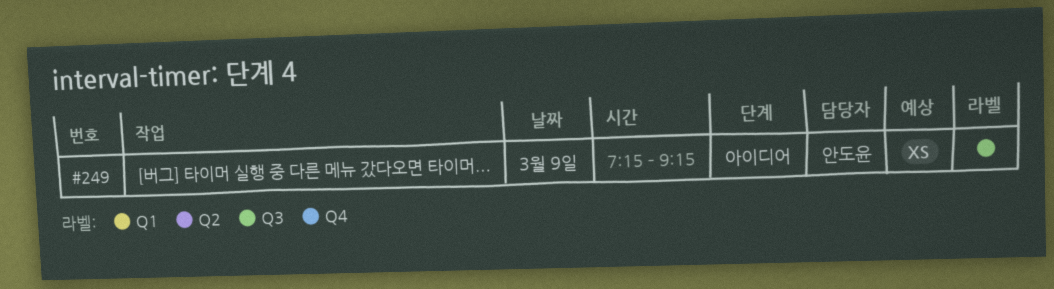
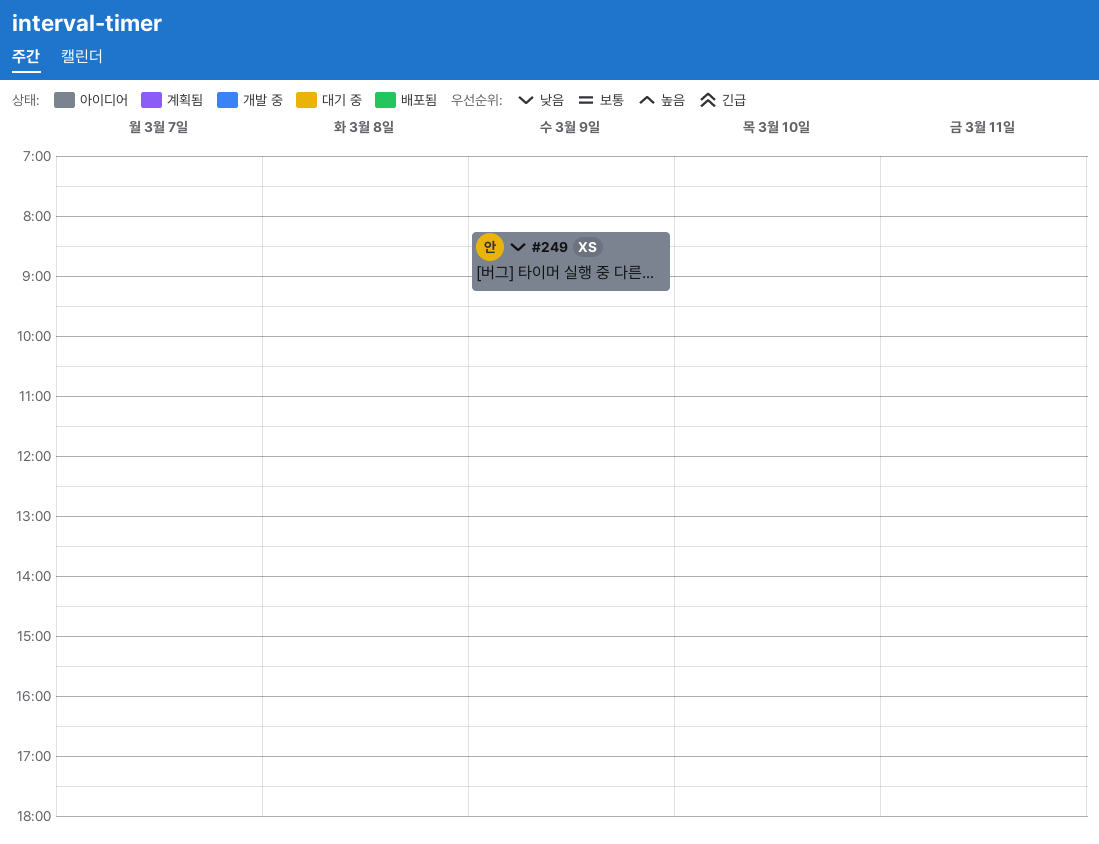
#249, begins: 07:15 -> 08:15

